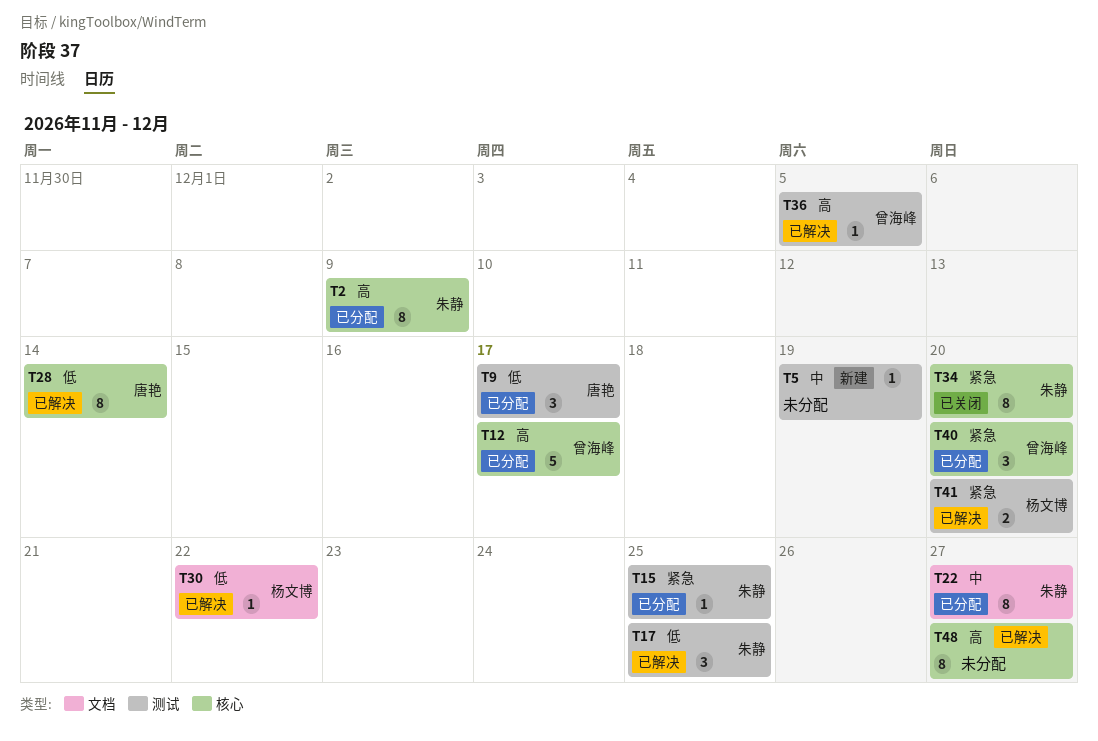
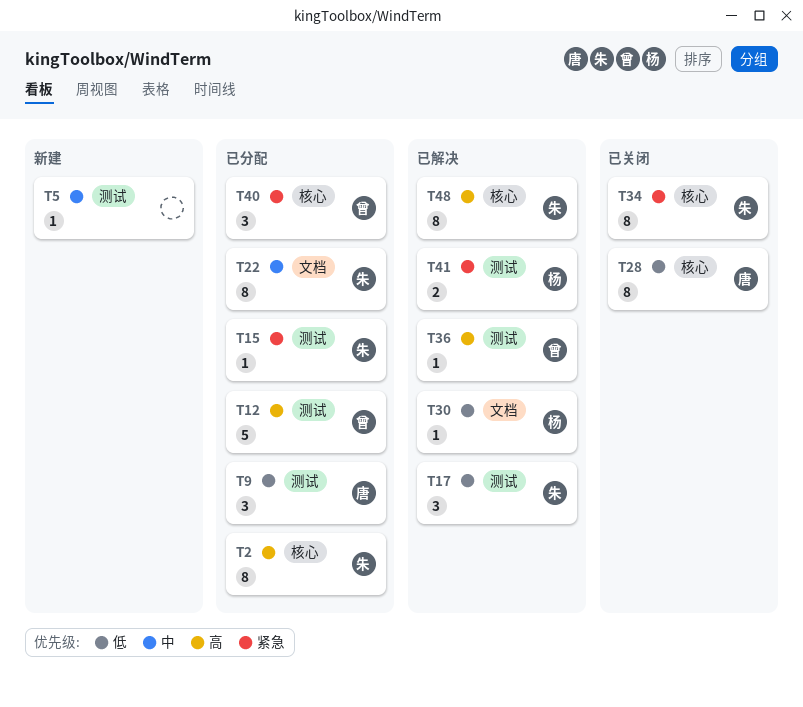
T12, label: 核心 -> 测试
T28, status: 已解决 -> 已关闭
T48, owner: none -> 朱静

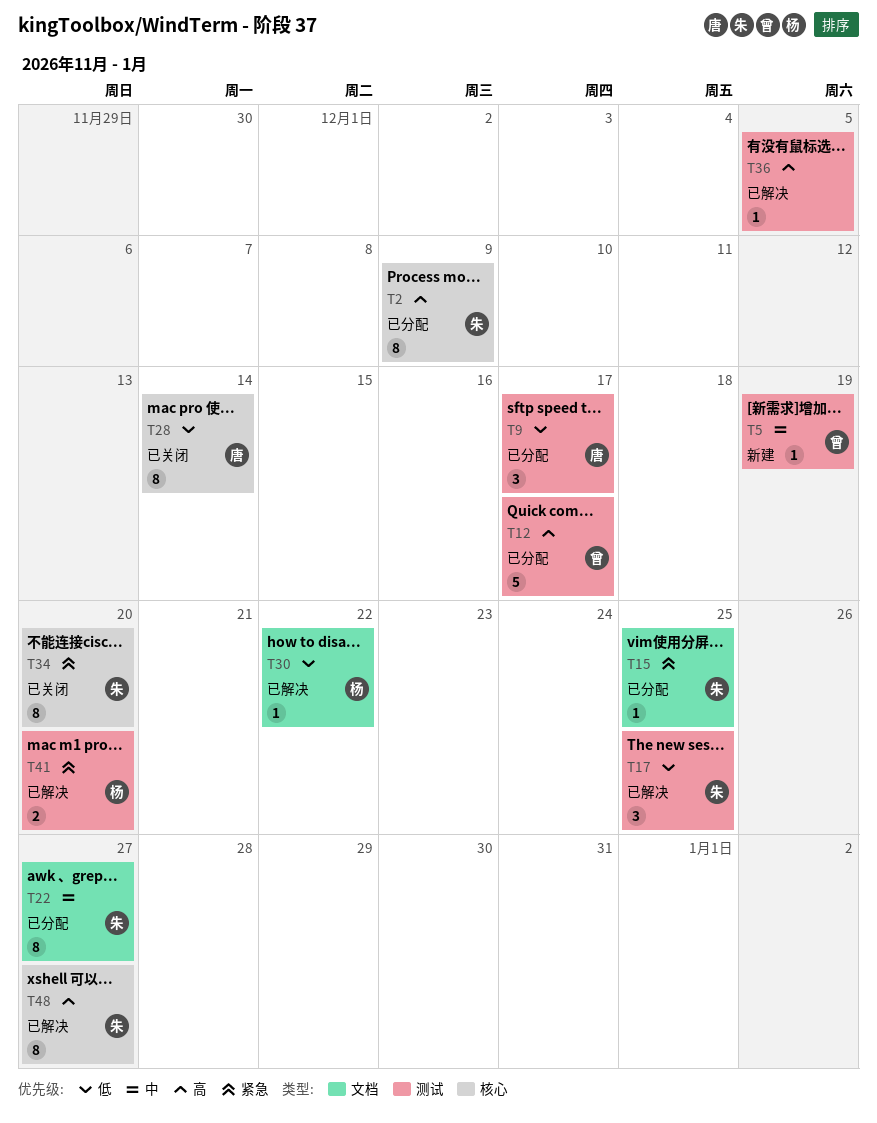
T5, owner: none -> 曾
T15, label: 测试 -> 文档
T36, owner: 曾 -> none
T40: present -> none

